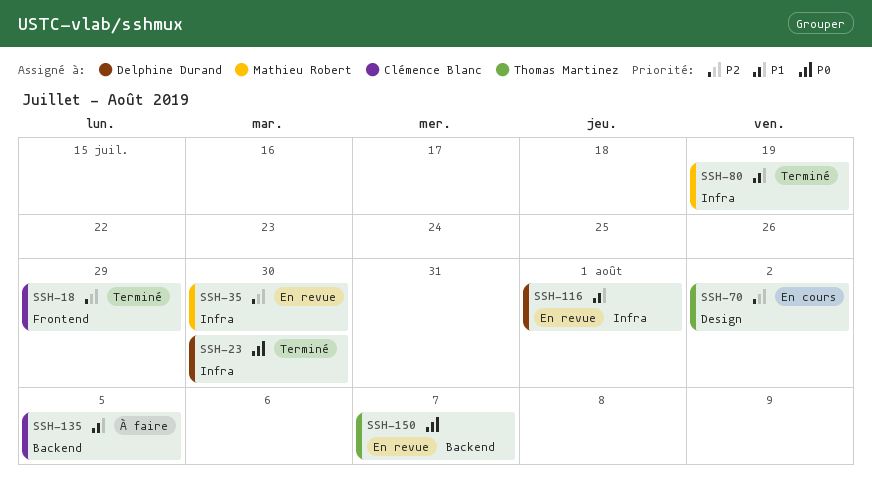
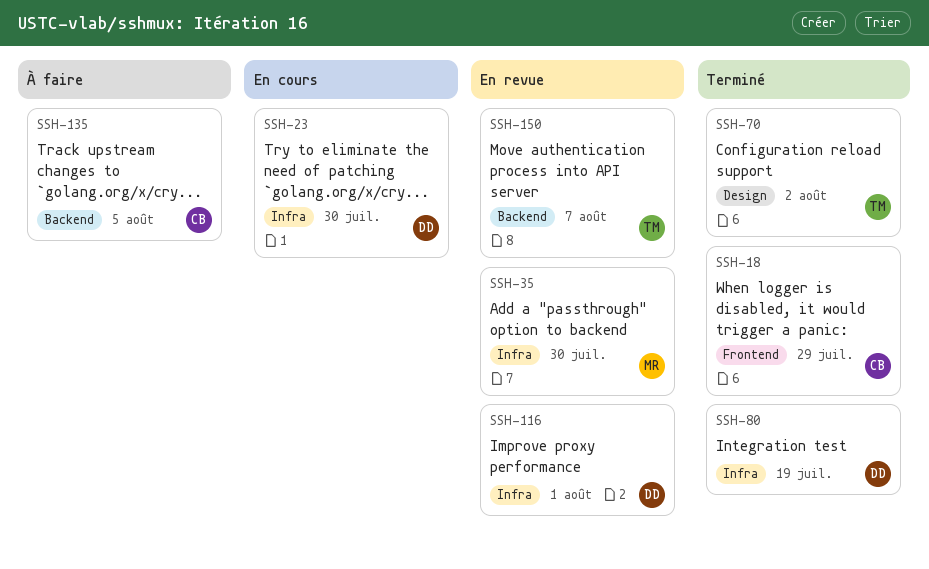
SSH-23, status: Terminé -> En cours
SSH-70, status: En cours -> Terminé
SSH-80, owner: Mathieu Robert -> Delphine Durand

